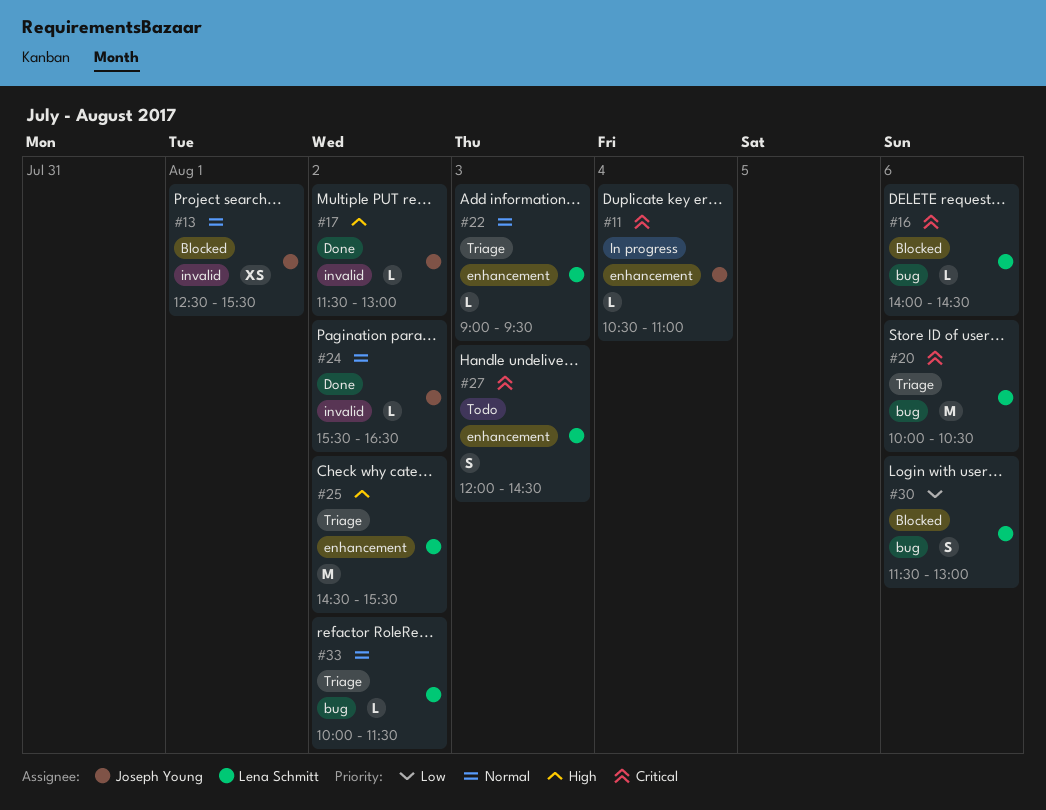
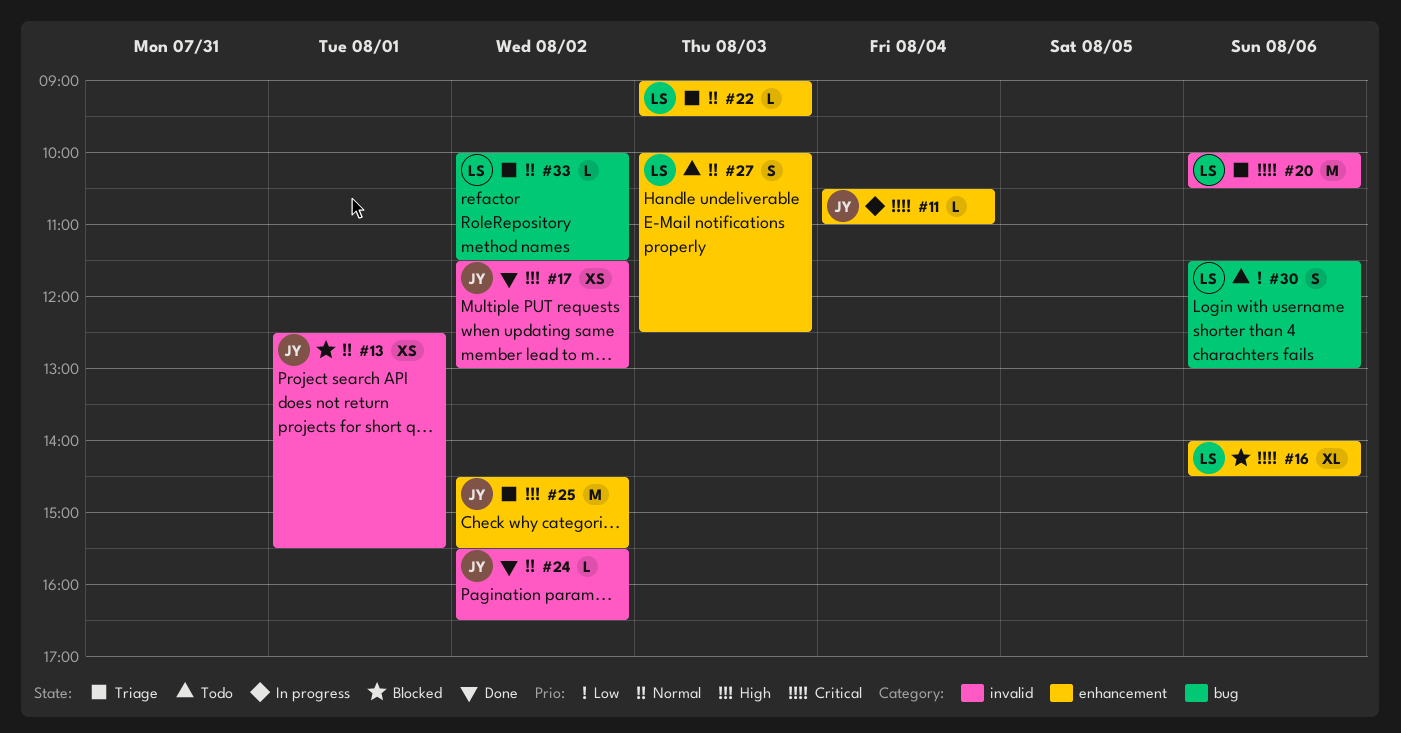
#16, label: bug -> enhancement
#16, estimate: L -> XL
#17, estimate: L -> XS
#20, label: bug -> invalid
#25, owner: Lena Schmitt -> Joseph Young
#27, priority: Critical -> Normal
#27, begins: 12:00 -> 10:00
#27, ends: 14:30 -> 12:30
#30, status: Blocked -> Todo

